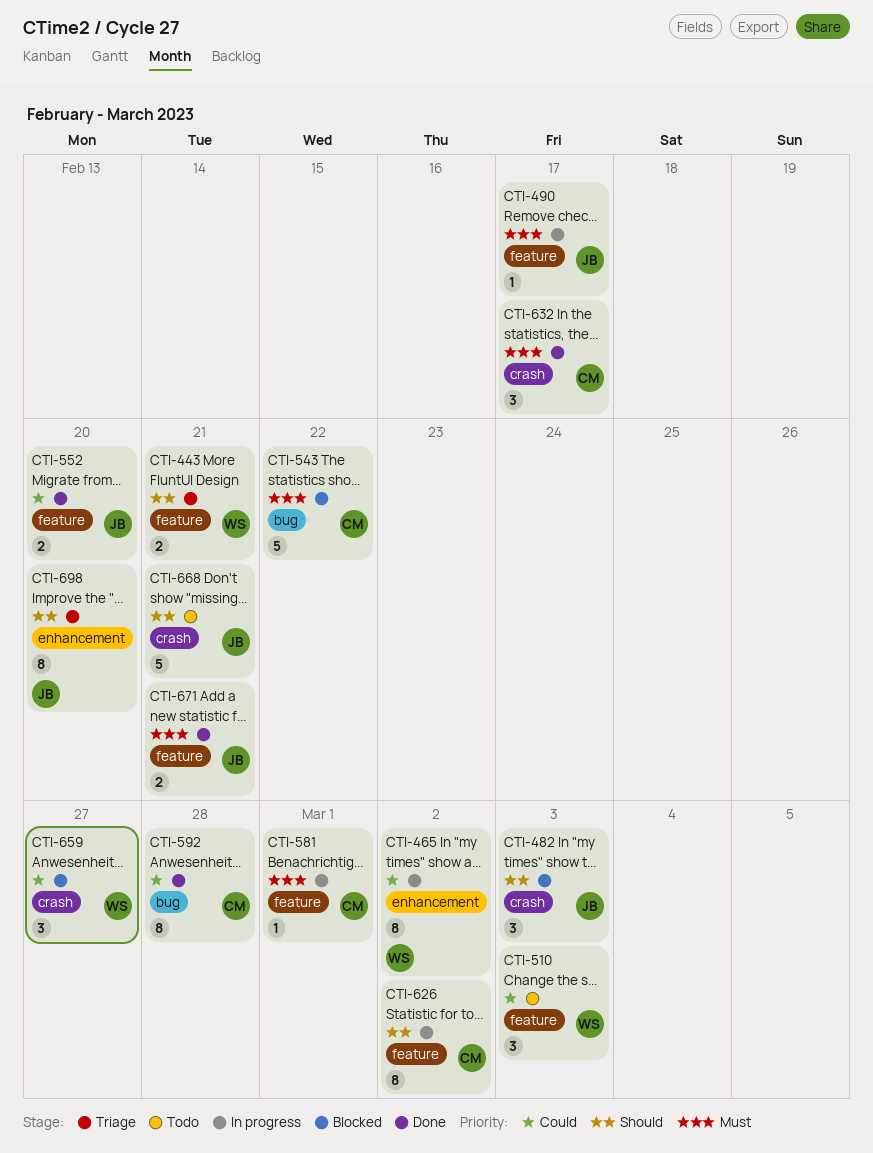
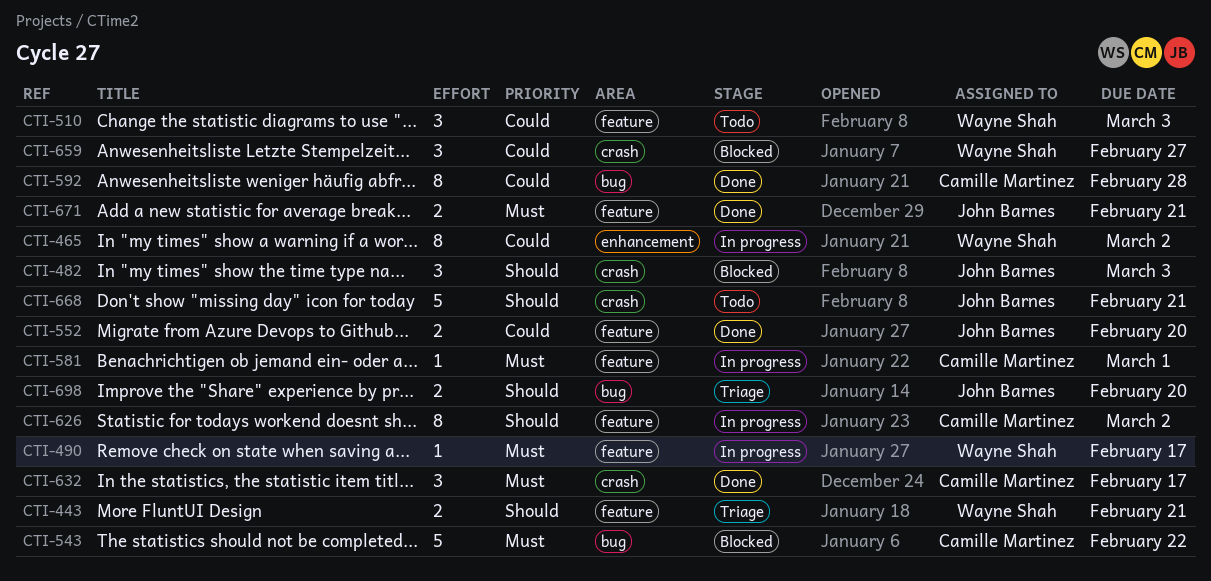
CTI-490, owner: John Barnes -> Wayne Shah
CTI-698, label: enhancement -> bug
CTI-698, estimate: 8 -> 2

